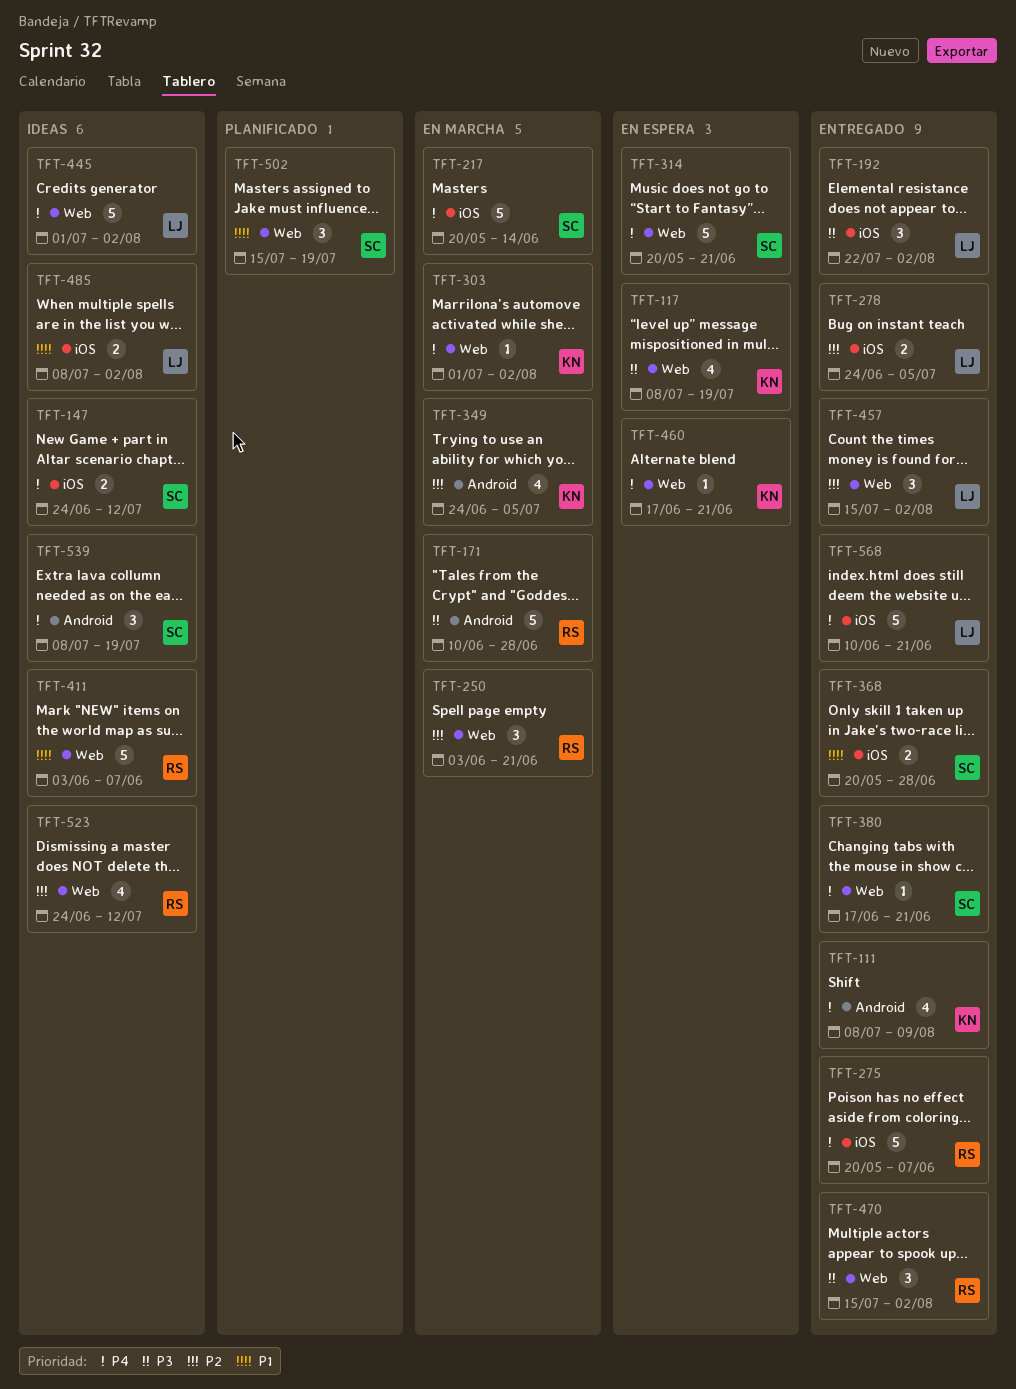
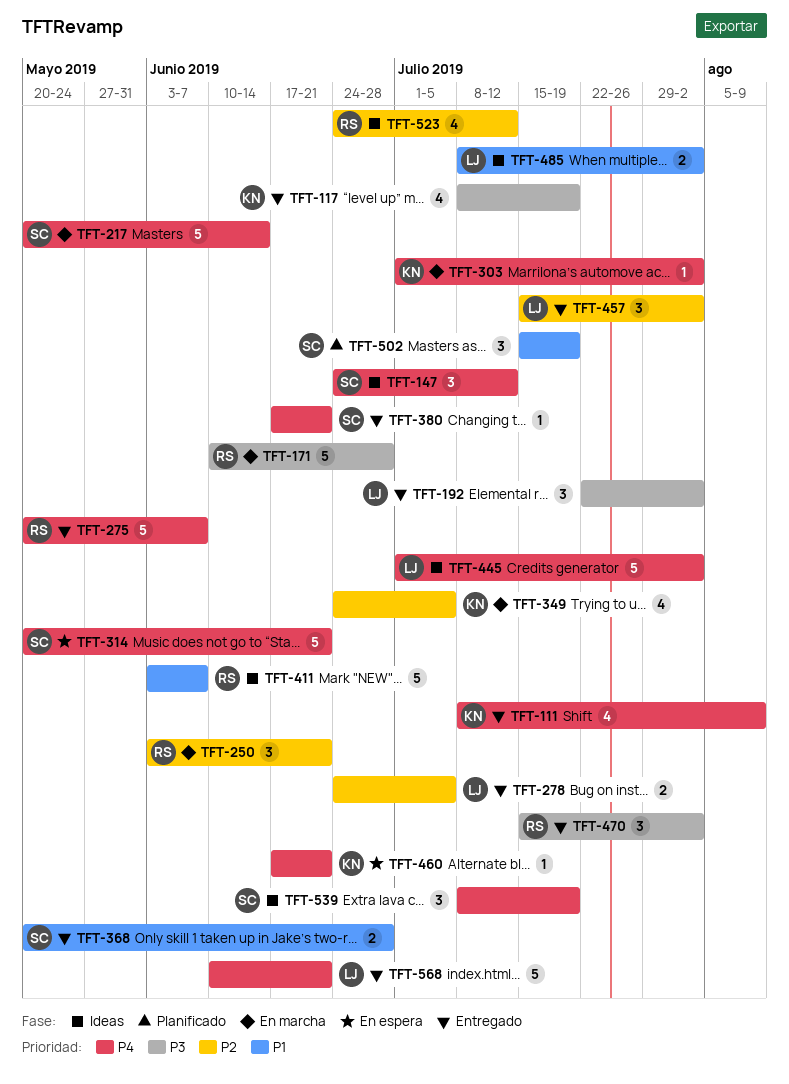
TFT-117, status: En espera -> Entregado
TFT-147, estimate: 2 -> 3

